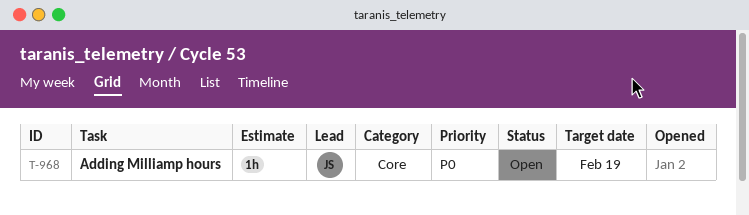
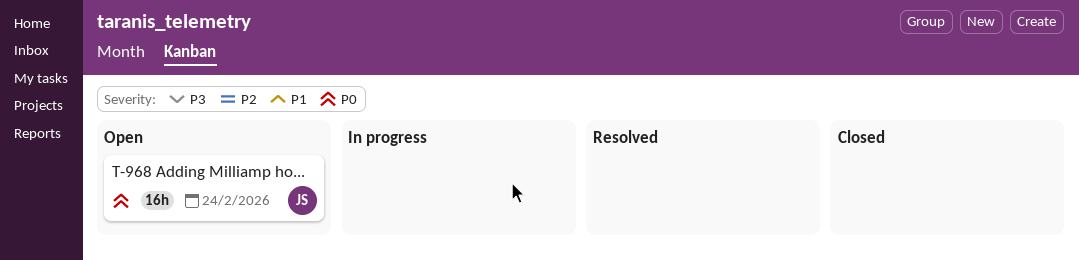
T-968, estimate: 1h -> 16h
T-968, due: Feb 19 -> Feb 24

